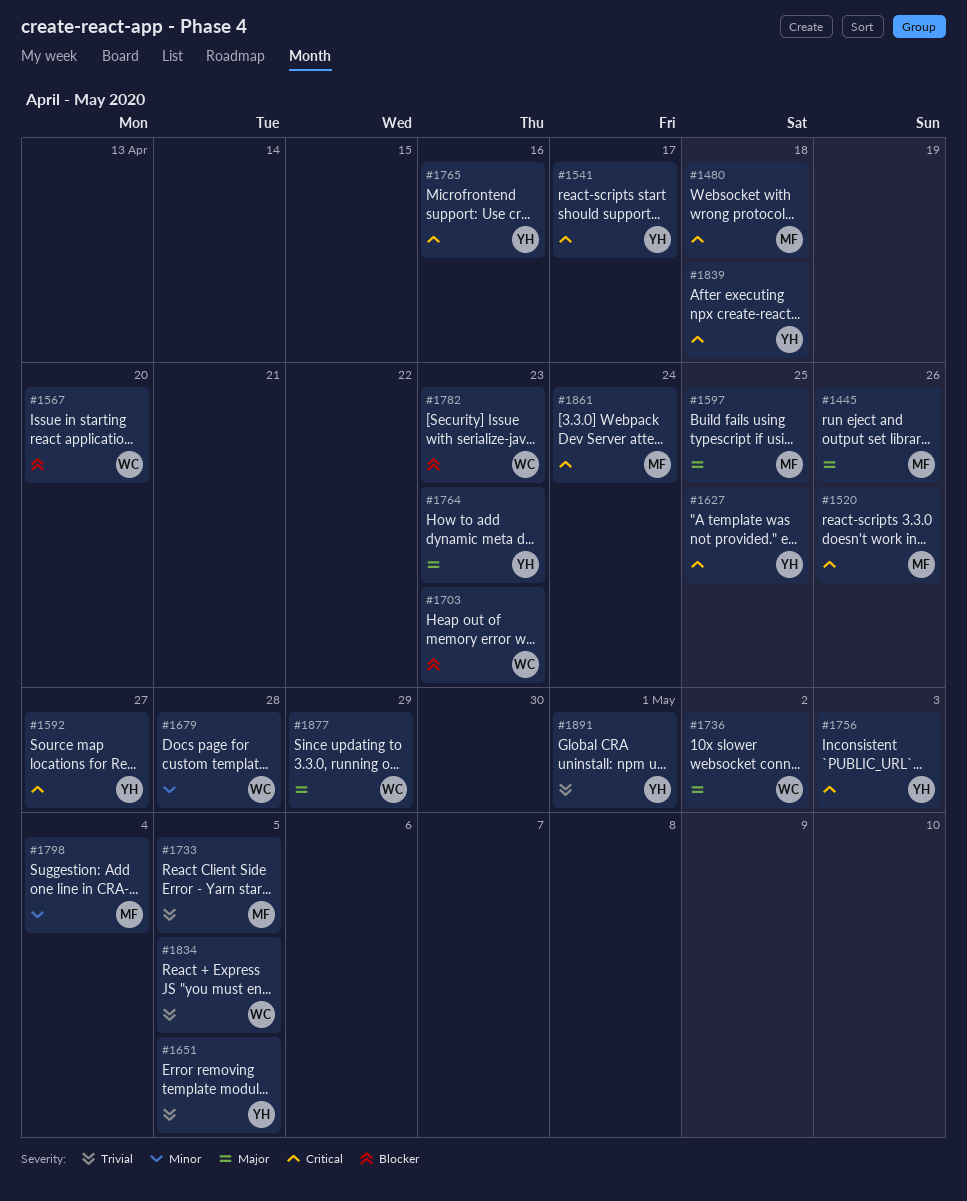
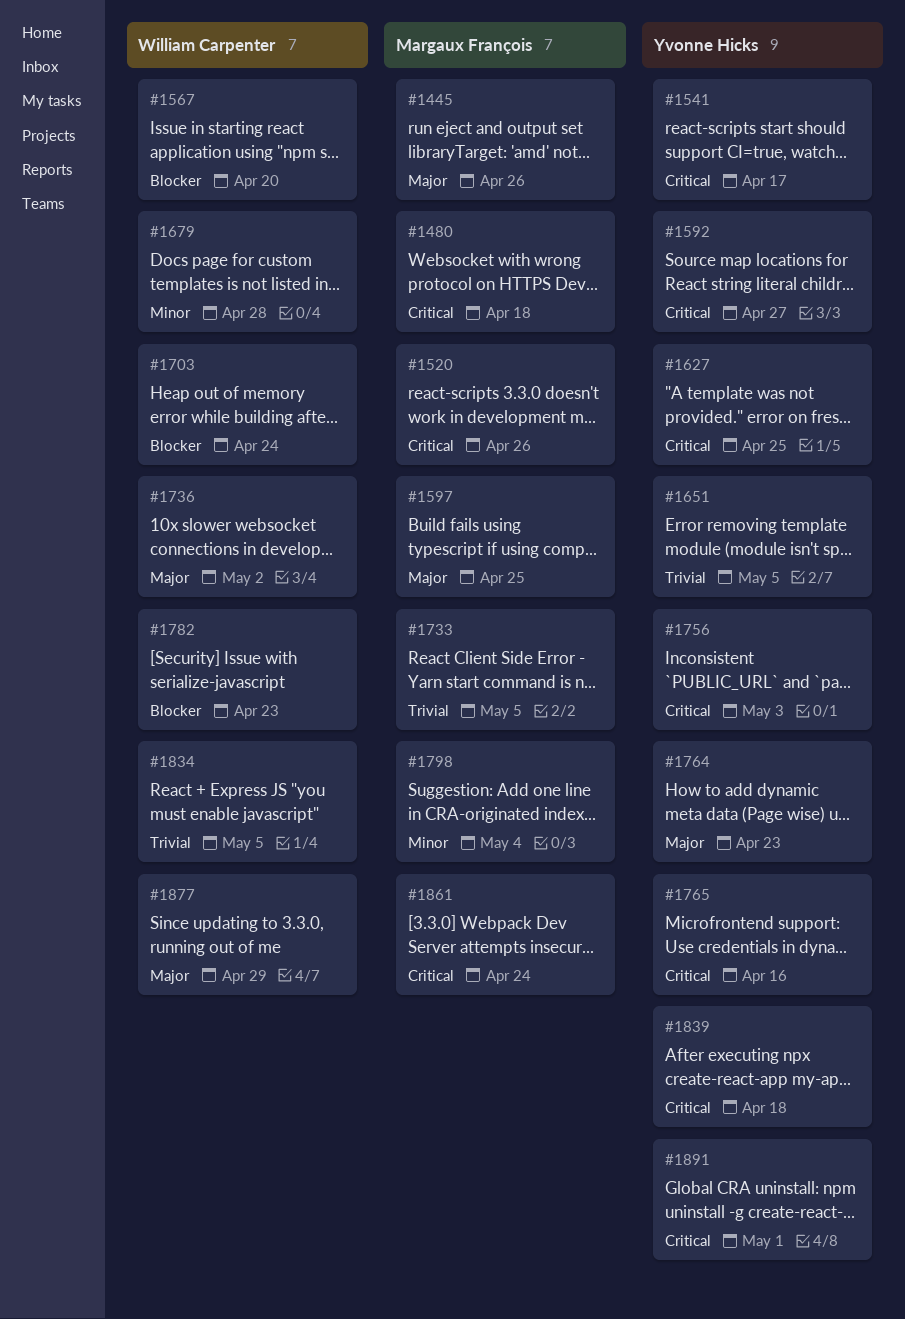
#1703, due: Apr 23 -> Apr 24
#1891, priority: Trivial -> Critical

